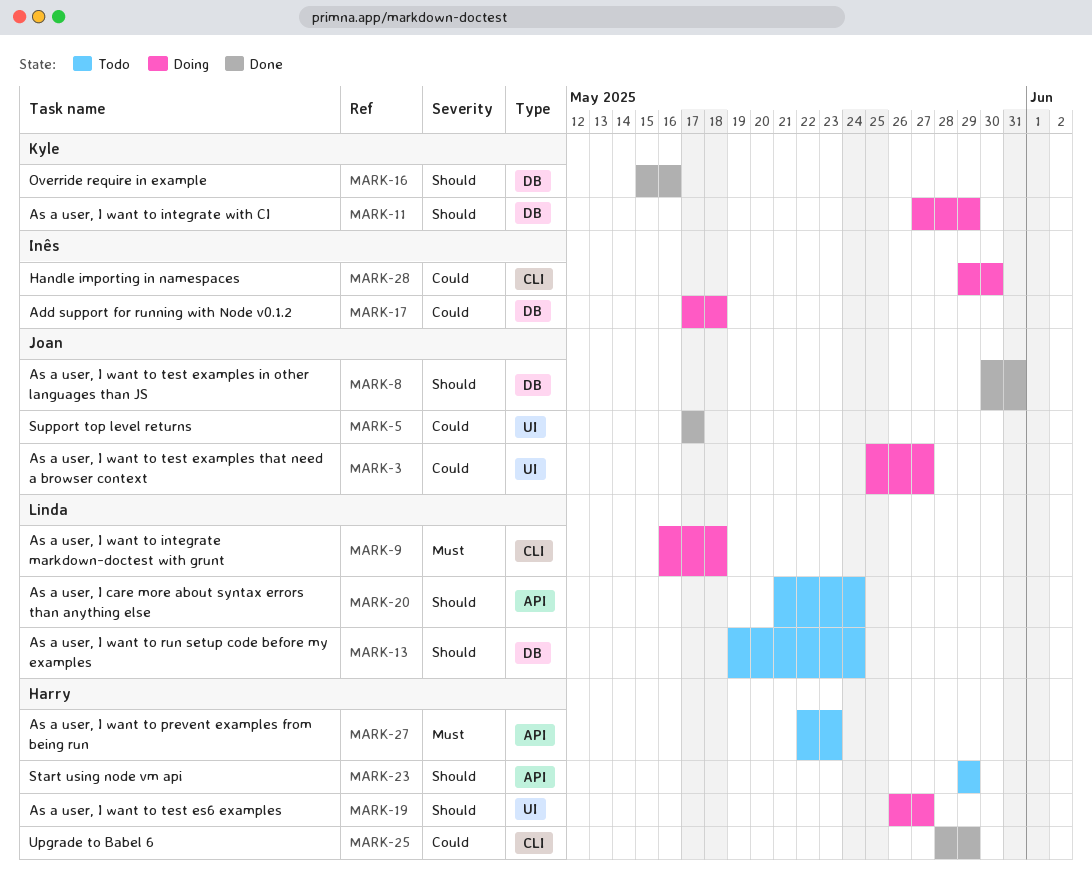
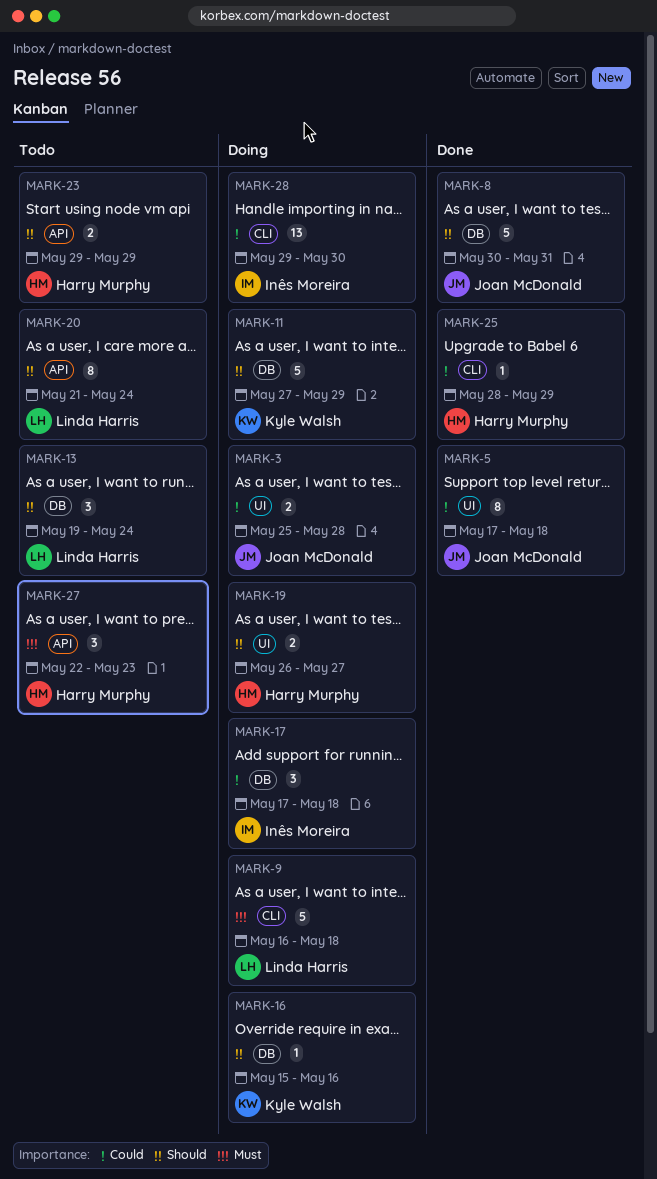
MARK-3, due: May 27 -> May 28
MARK-5, due: May 17 -> May 18
MARK-16, status: Done -> Doing

